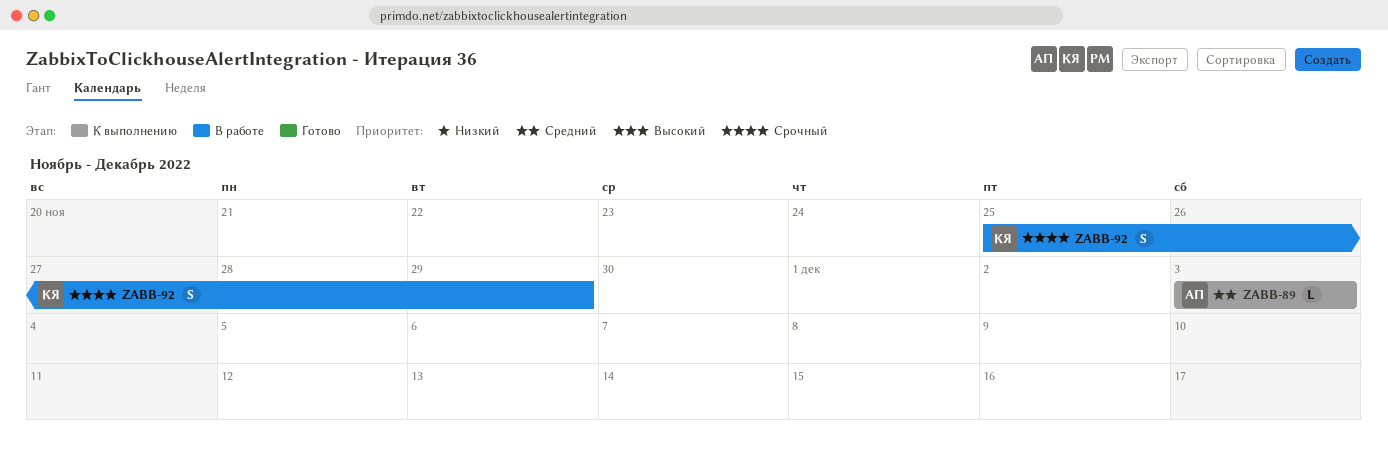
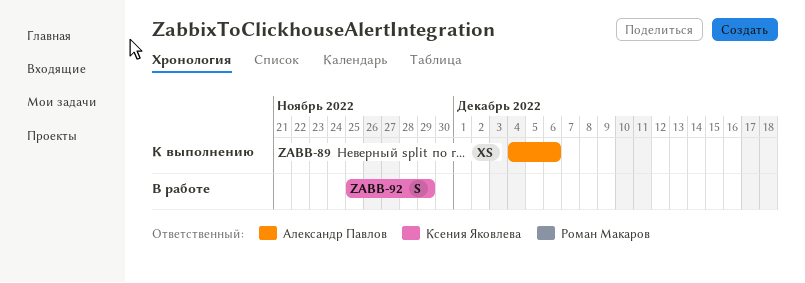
ZABB-89, estimate: L -> XS
ZABB-89, start: Dec 3 -> Dec 4
ZABB-89, due: Dec 3 -> Dec 6

